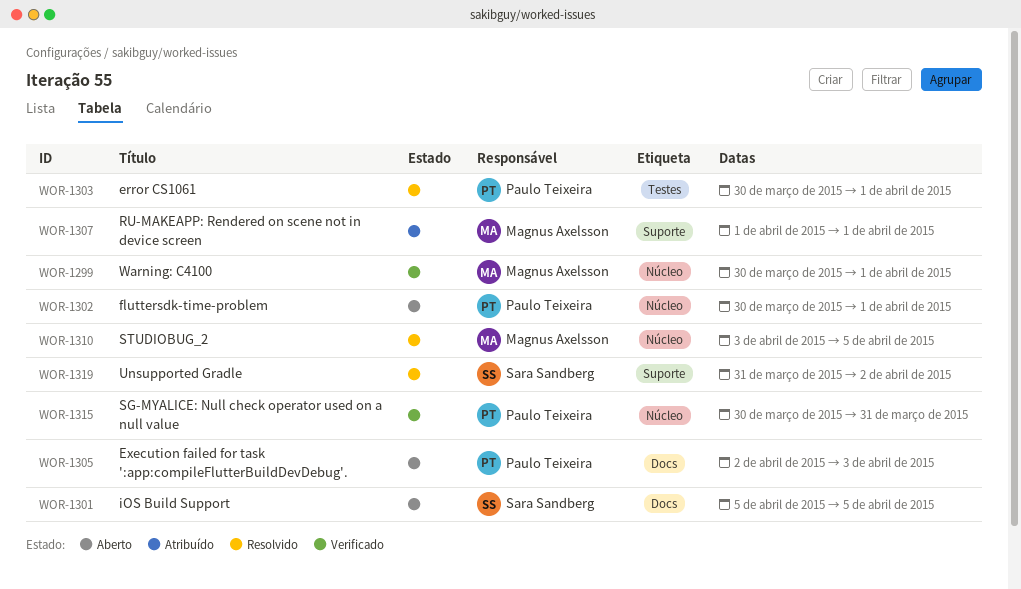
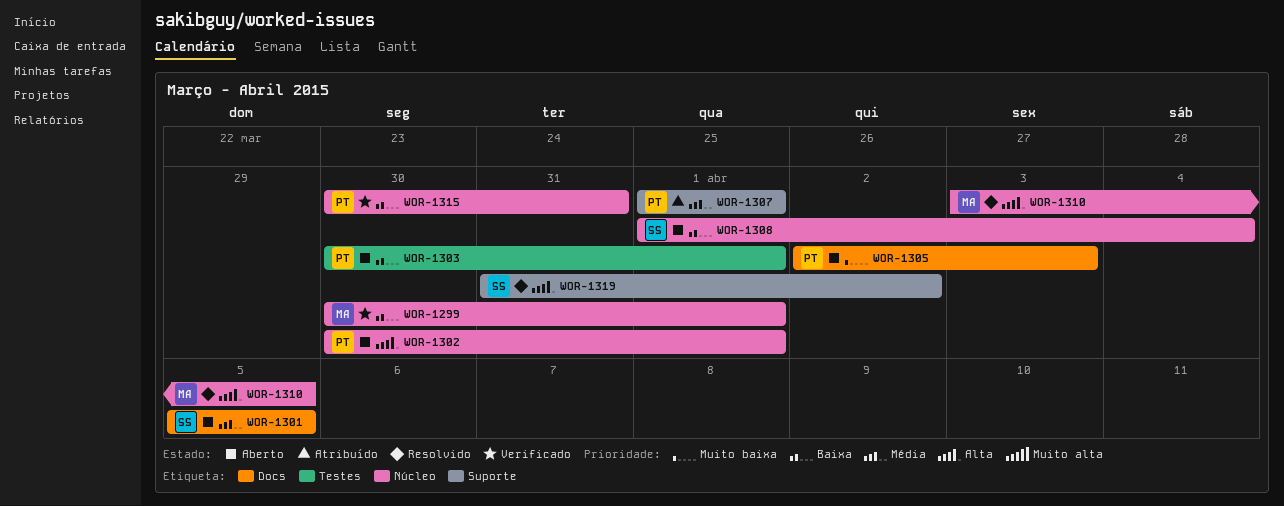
WOR-1303, status: Resolvido -> Aberto
WOR-1307, owner: Magnus Axelsson -> Paulo Teixeira
WOR-1308: none -> present

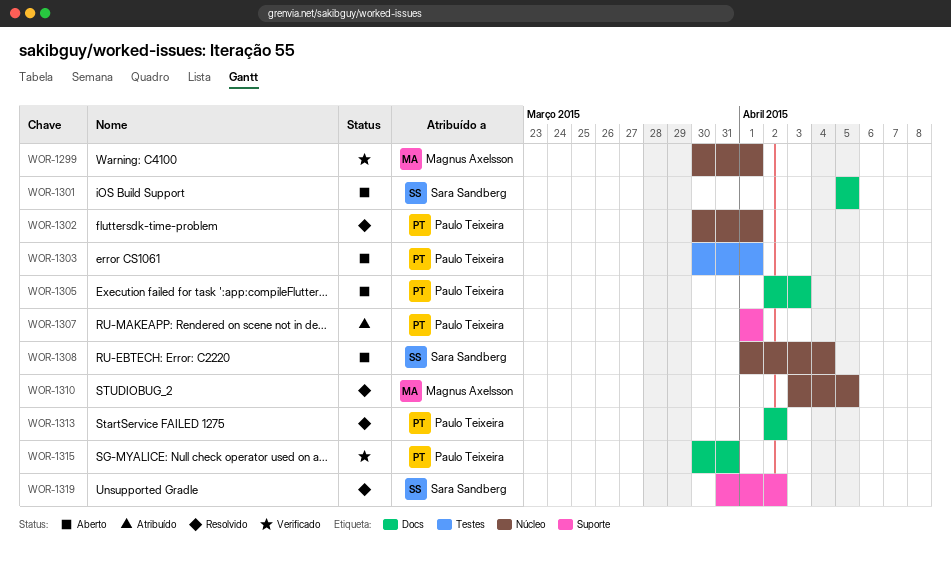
WOR-1302, status: Aberto -> Resolvido
WOR-1313: none -> present
WOR-1315, label: Núcleo -> Docs

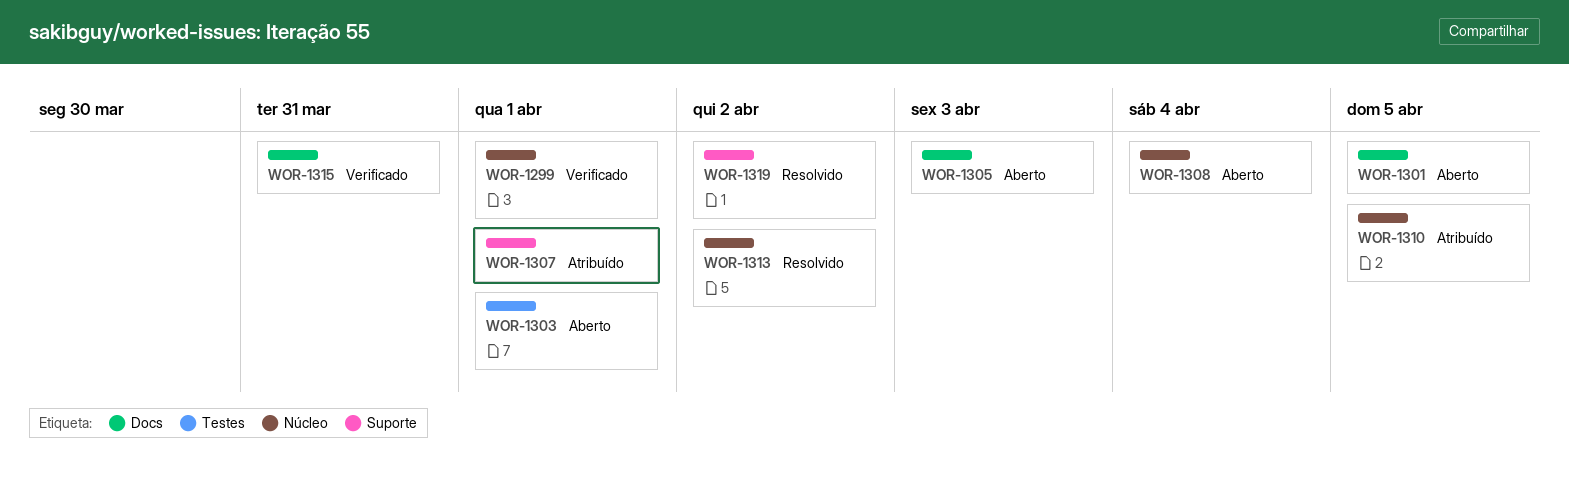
WOR-1302: present -> none
WOR-1310, status: Resolvido -> Atribuído
WOR-1313, label: Docs -> Núcleo

